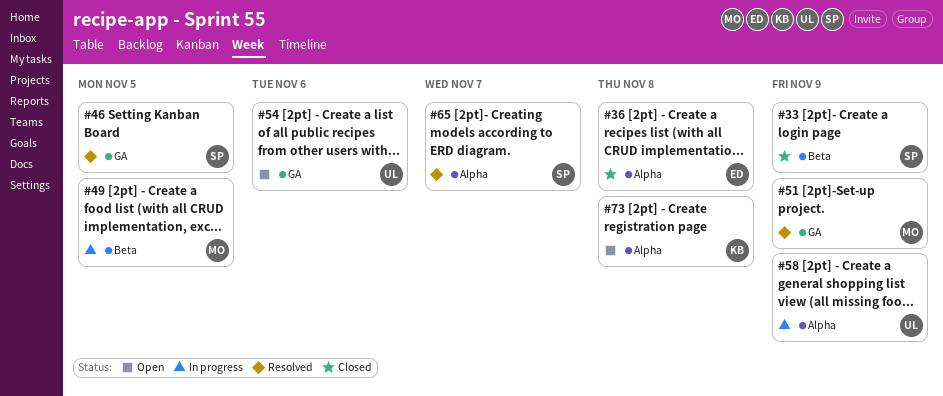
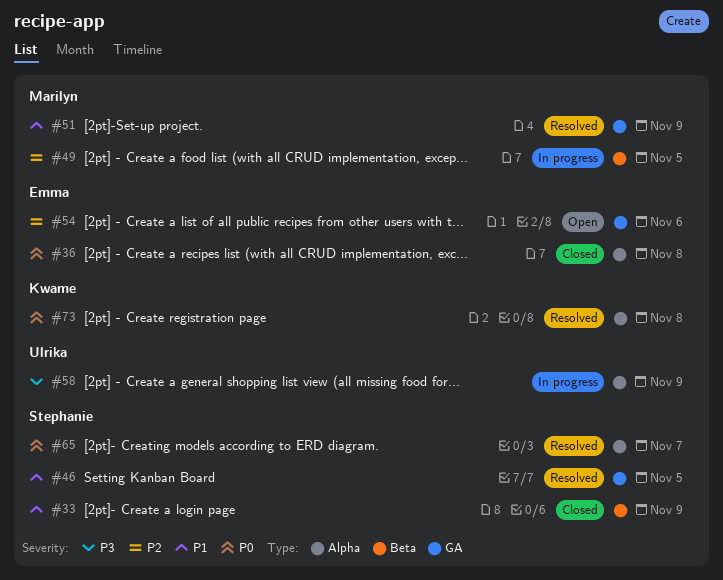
#54, owner: Ulrika -> Emma
#73, status: Open -> Resolved

